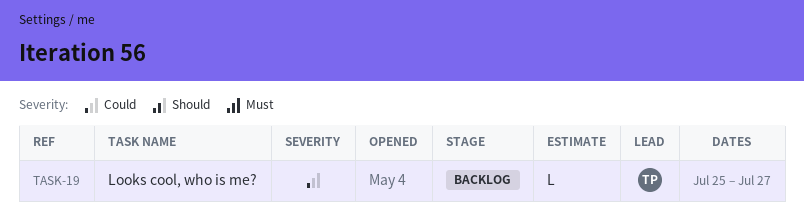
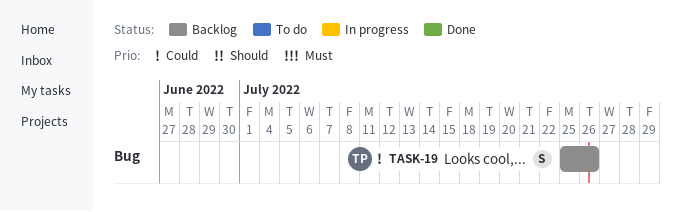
TASK-19, estimate: L -> S
TASK-19, due: Jul 27 -> Jul 26

